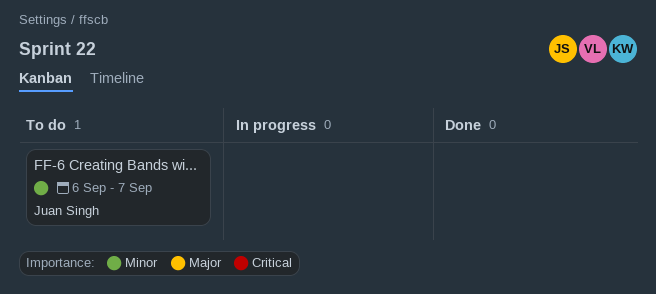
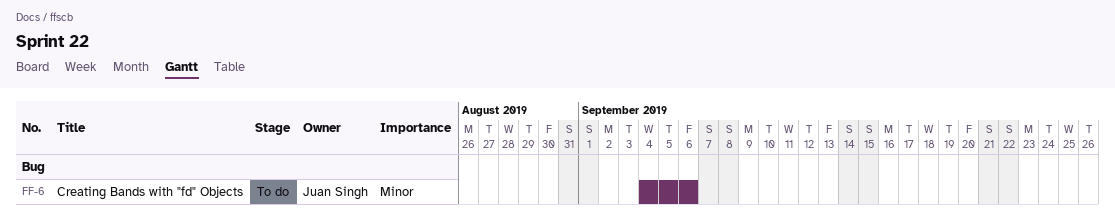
FF-6, start: Sep 6 -> Sep 4
FF-6, due: Sep 7 -> Sep 6

